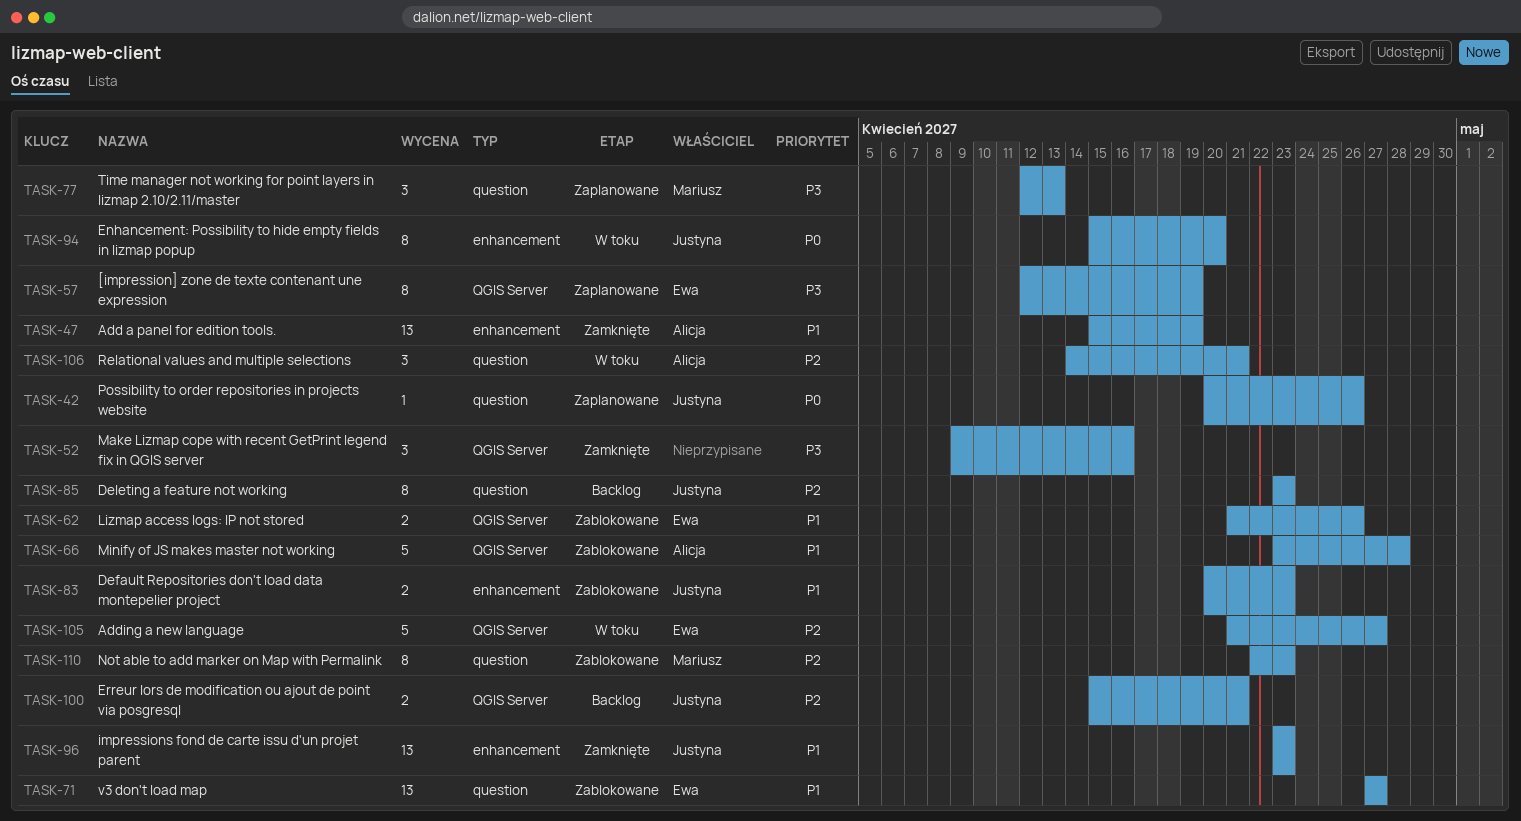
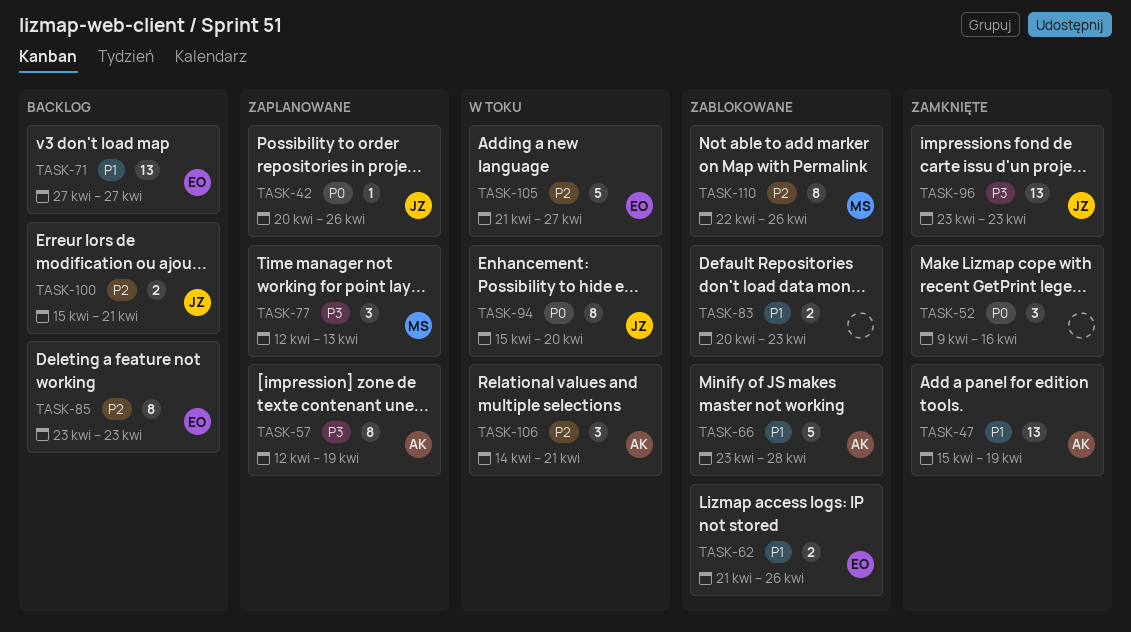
TASK-52, priority: P3 -> P0
TASK-57, owner: Ewa -> Alicja
TASK-71, status: Zablokowane -> Backlog
TASK-83, owner: Justyna -> none
TASK-85, owner: Justyna -> Ewa
TASK-96, priority: P1 -> P3
TASK-110, due: Apr 23 -> Apr 26

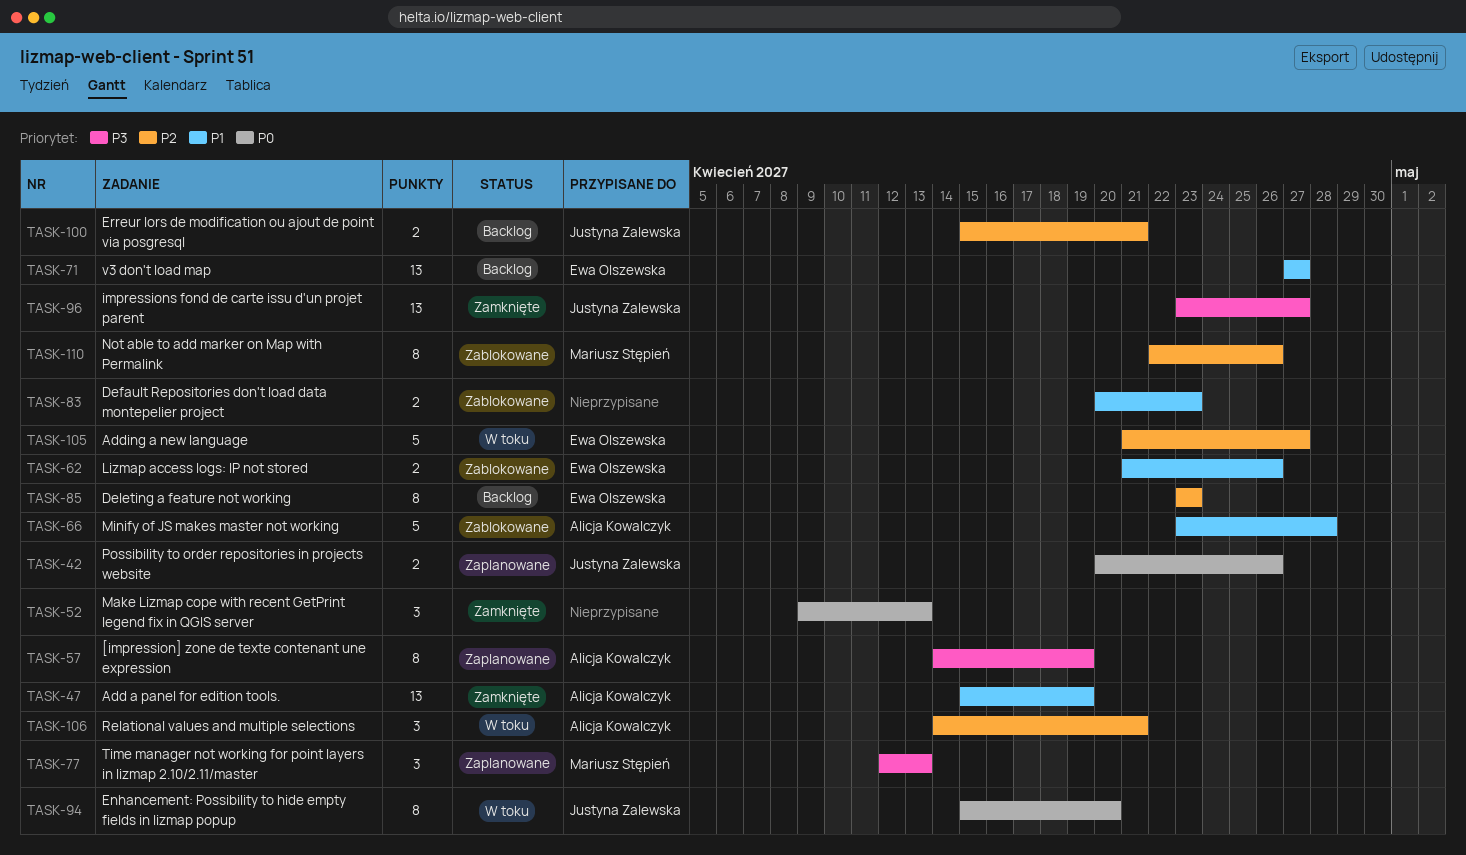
TASK-42, estimate: 1 -> 2
TASK-52, due: Apr 16 -> Apr 13
TASK-57, start: Apr 12 -> Apr 14
TASK-96, due: Apr 23 -> Apr 27

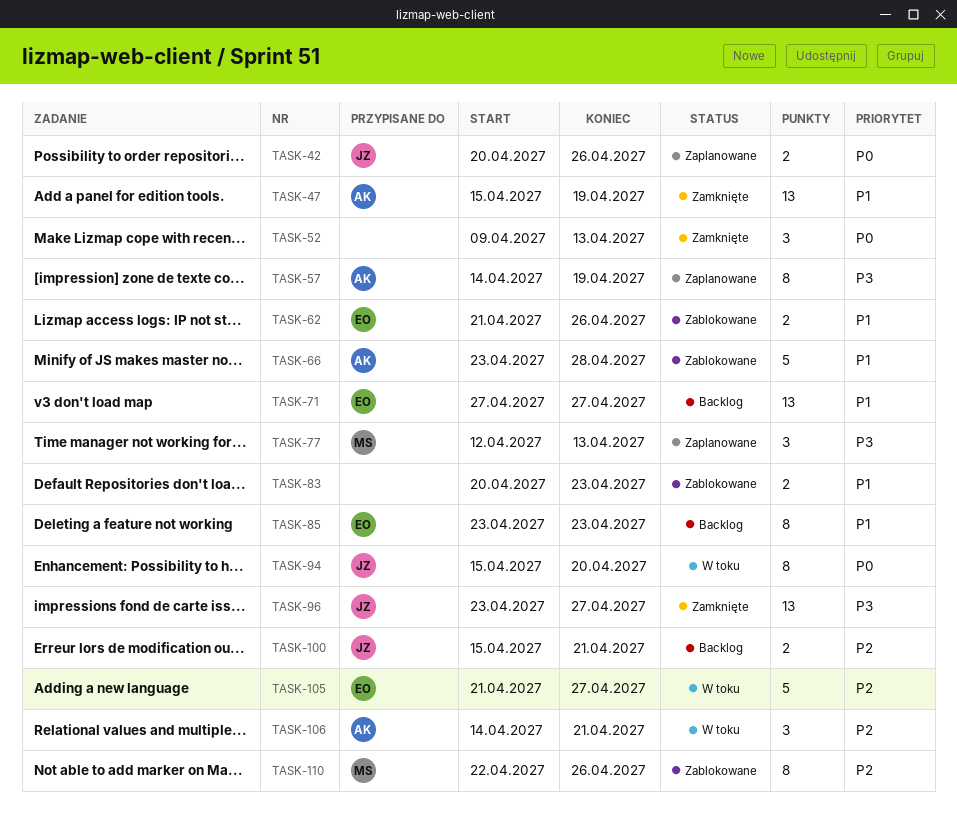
TASK-85, priority: P2 -> P1

